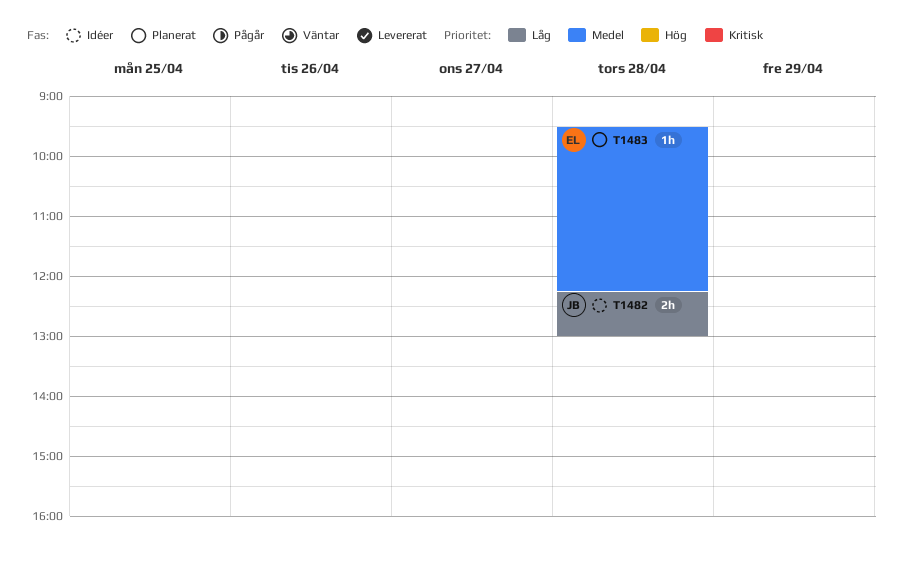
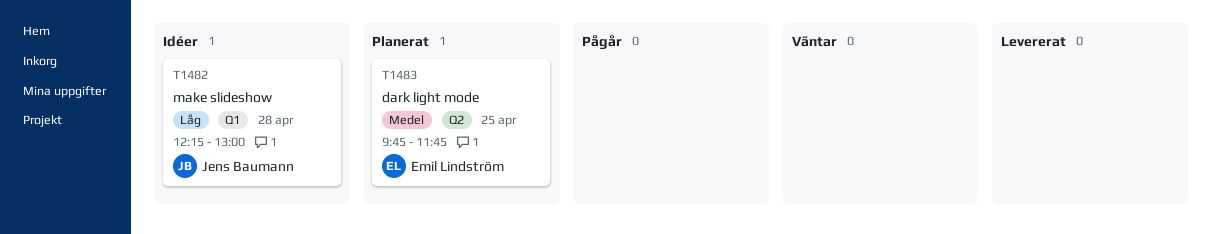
T1483, day: Apr 28 -> Apr 25
T1483, begins: 09:30 -> 09:45
T1483, ends: 12:15 -> 11:45

